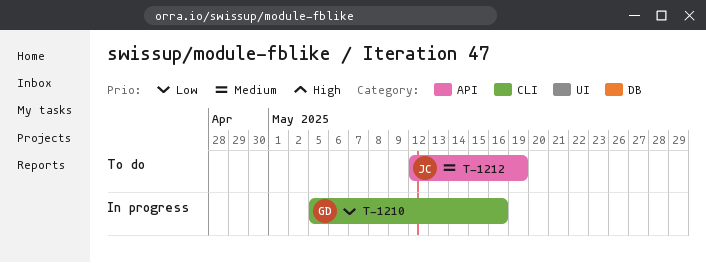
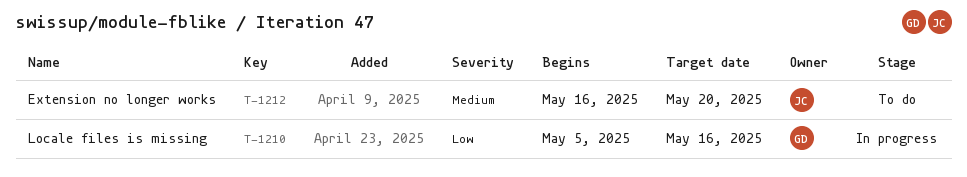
T-1212, start: May 12 -> May 16
T-1212, due: May 19 -> May 20

